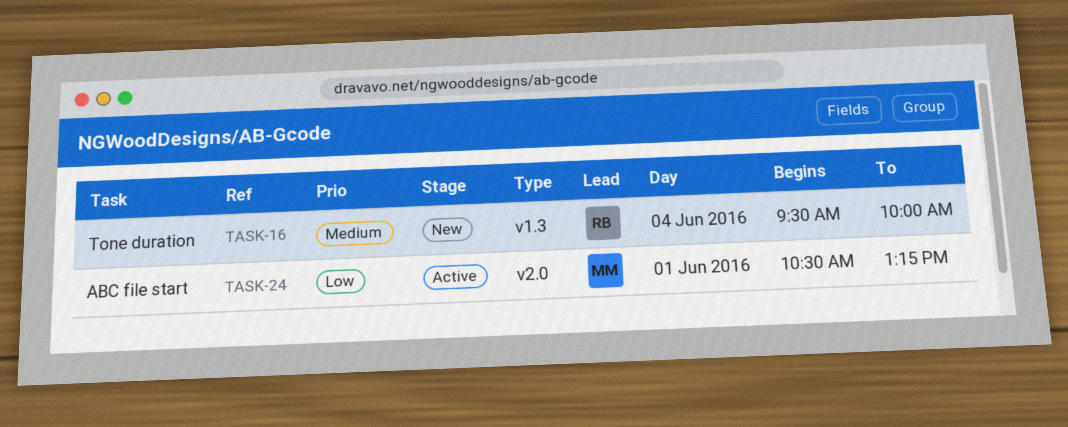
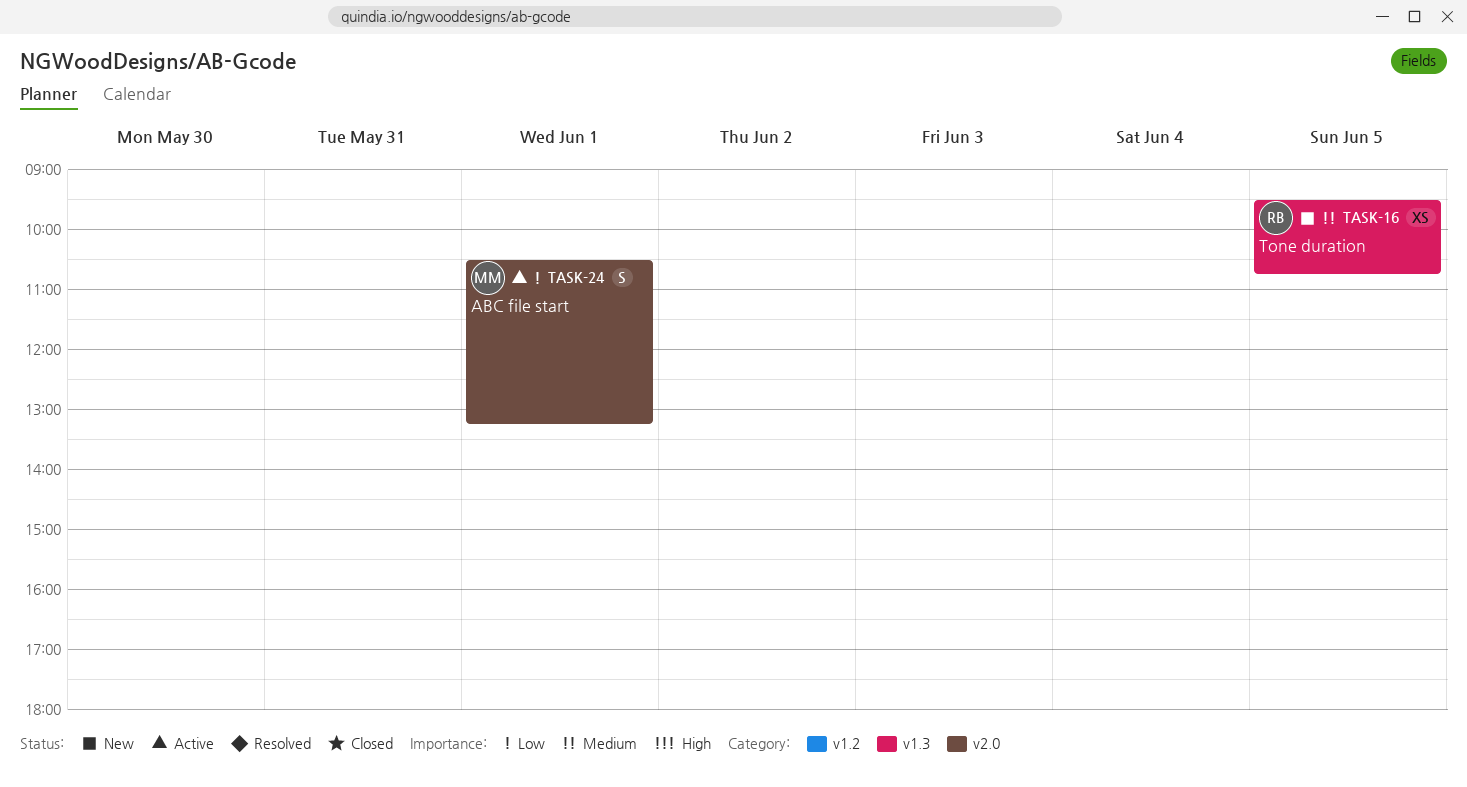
TASK-16, day: Jun 4 -> Jun 5
TASK-16, ends: 10:00 -> 10:45

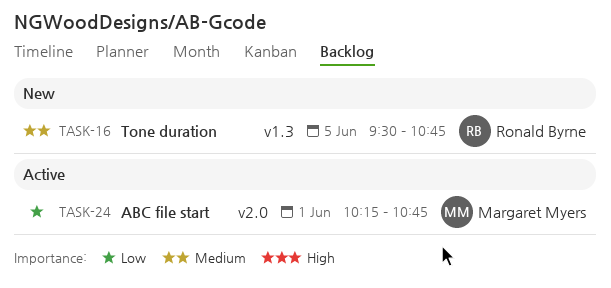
TASK-24, begins: 10:30 -> 10:15
TASK-24, ends: 13:15 -> 10:45

